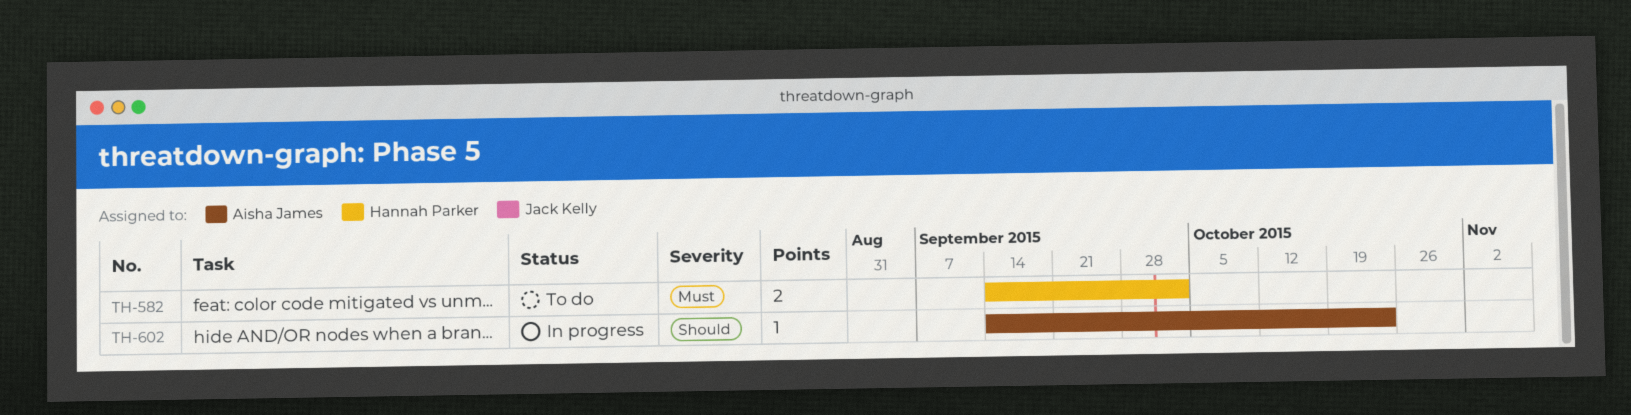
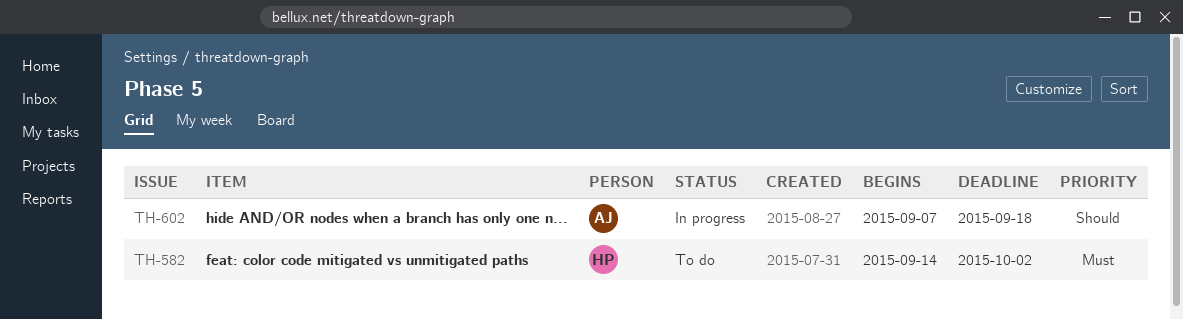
TH-602, start: Sep 14 -> Sep 7
TH-602, due: Oct 23 -> Sep 18

